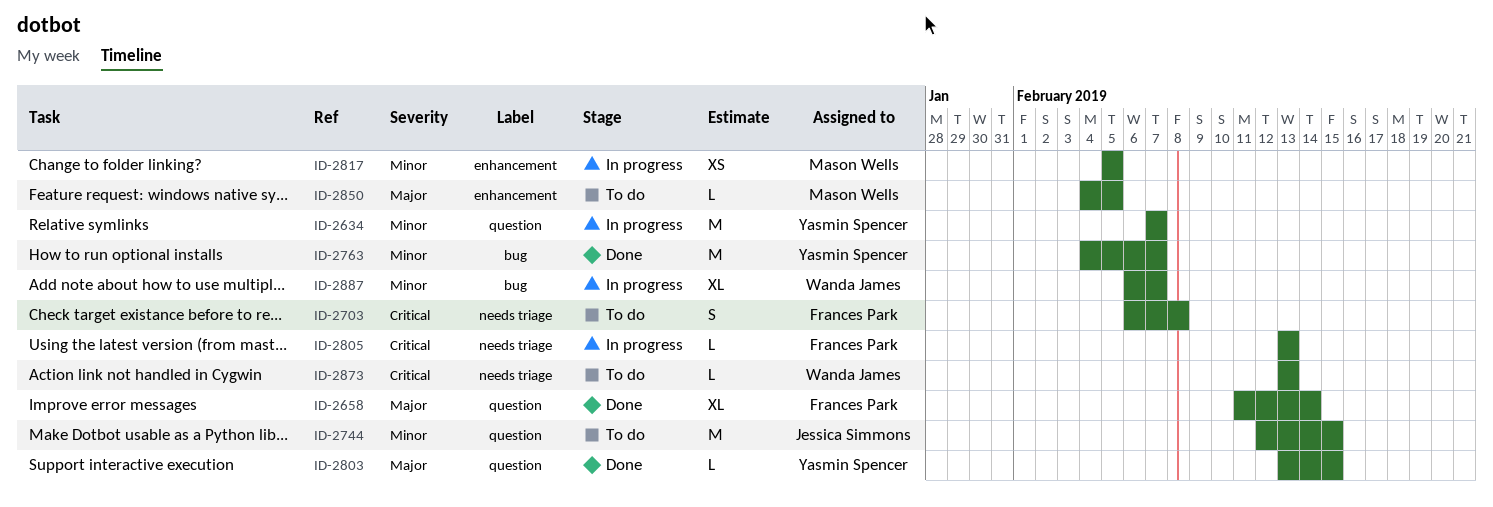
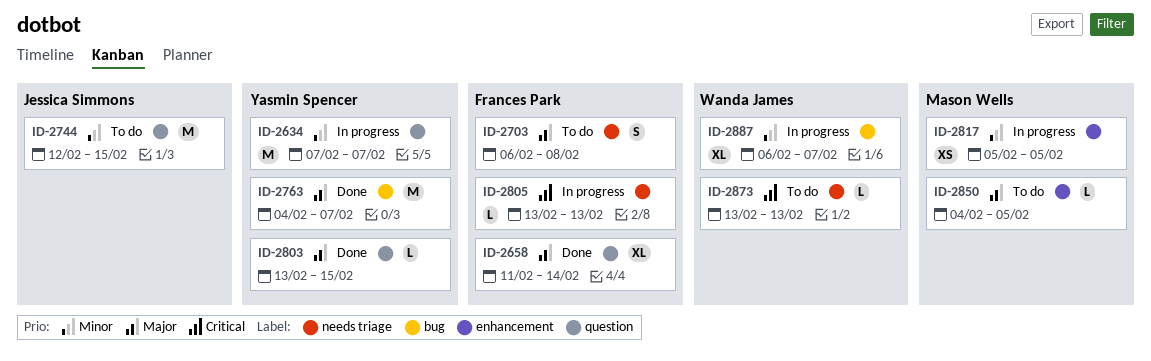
ID-2703, priority: Critical -> Major
ID-2763, priority: Minor -> Major

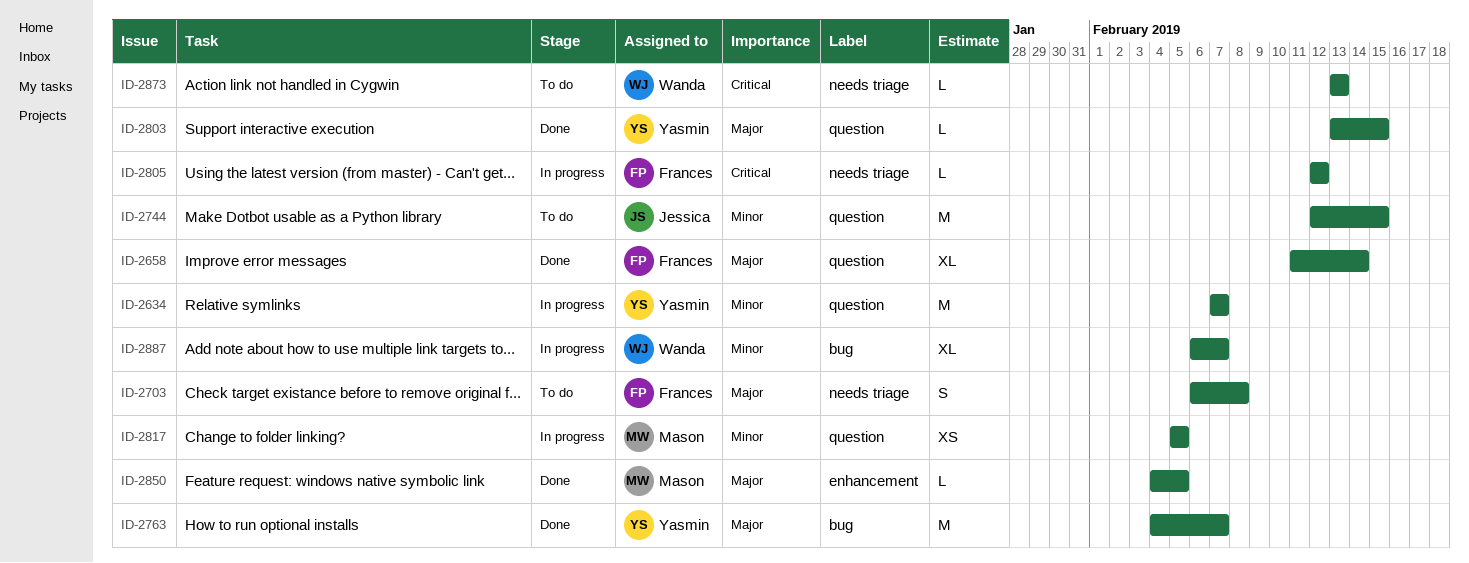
ID-2805, start: Feb 13 -> Feb 12
ID-2805, due: Feb 13 -> Feb 12
ID-2817, label: enhancement -> question
ID-2850, status: To do -> Done

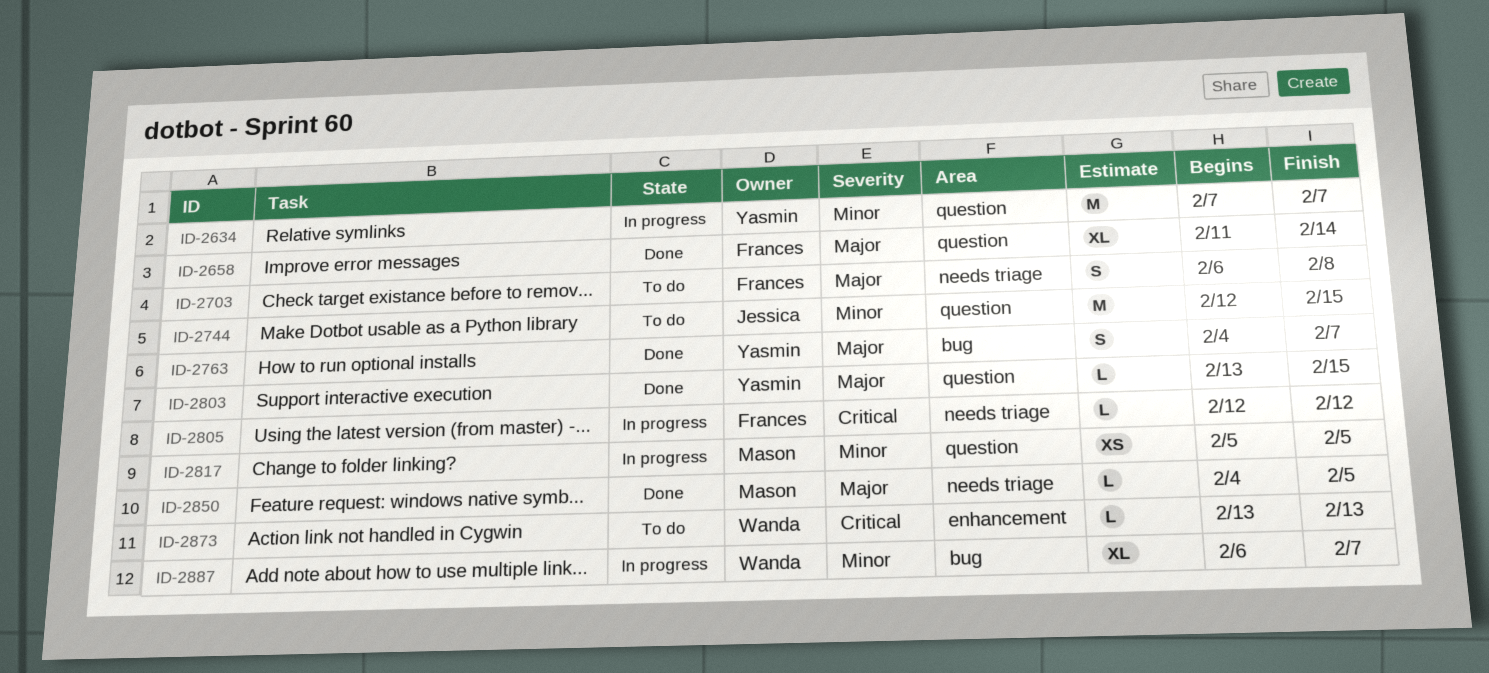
ID-2763, estimate: M -> S
ID-2850, label: enhancement -> needs triage
ID-2873, label: needs triage -> enhancement

